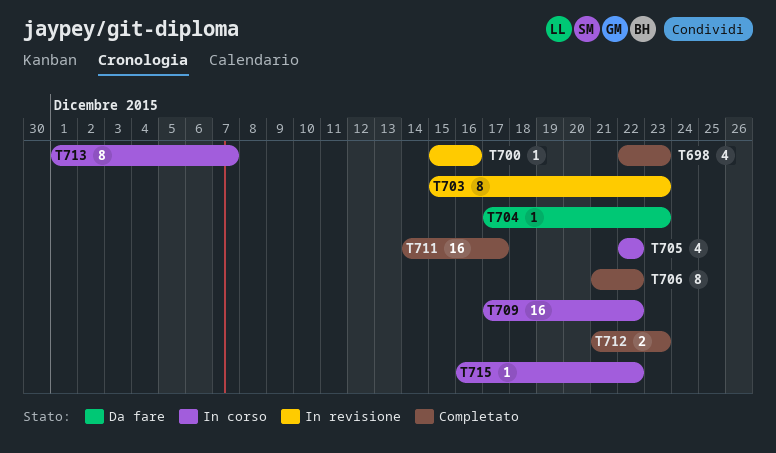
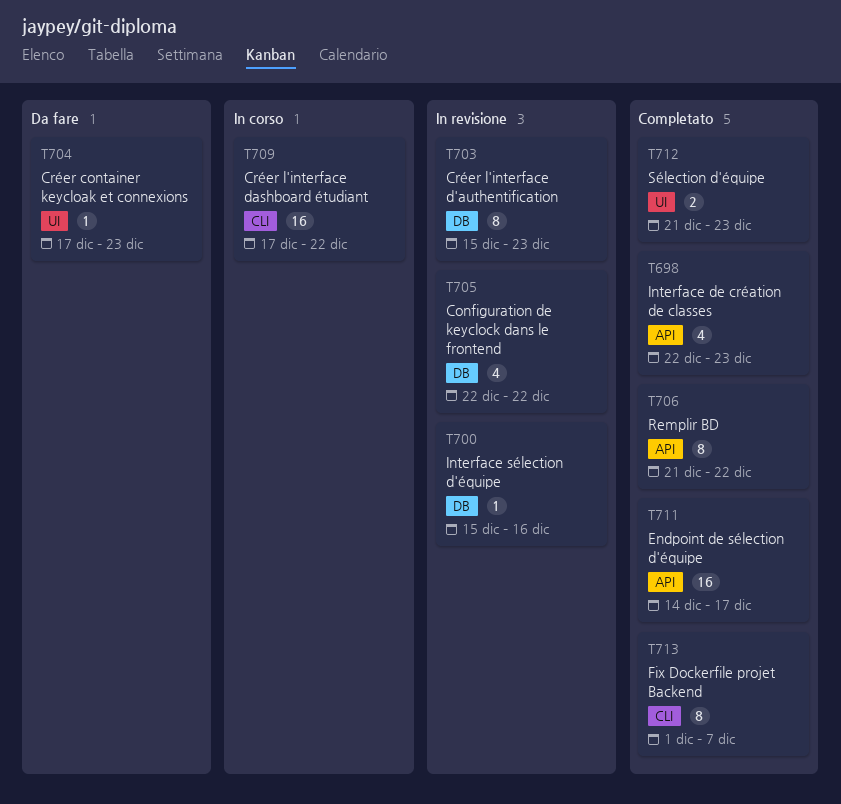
T705, status: In corso -> In revisione
T713, status: In corso -> Completato
T715: present -> none

